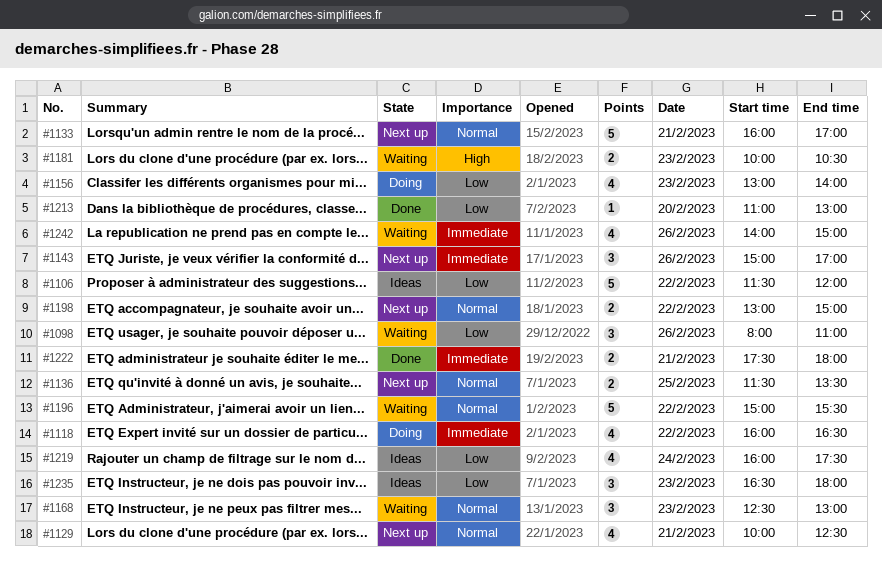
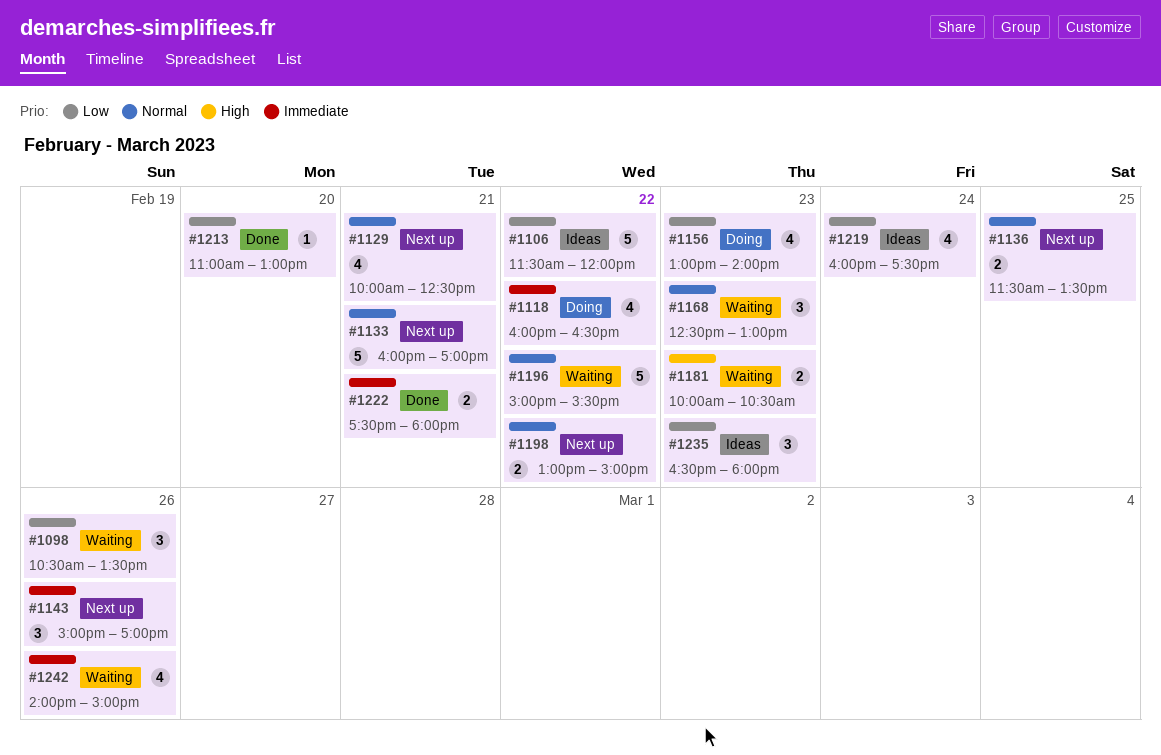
#1098, begins: 08:00 -> 10:30
#1098, ends: 11:00 -> 13:30

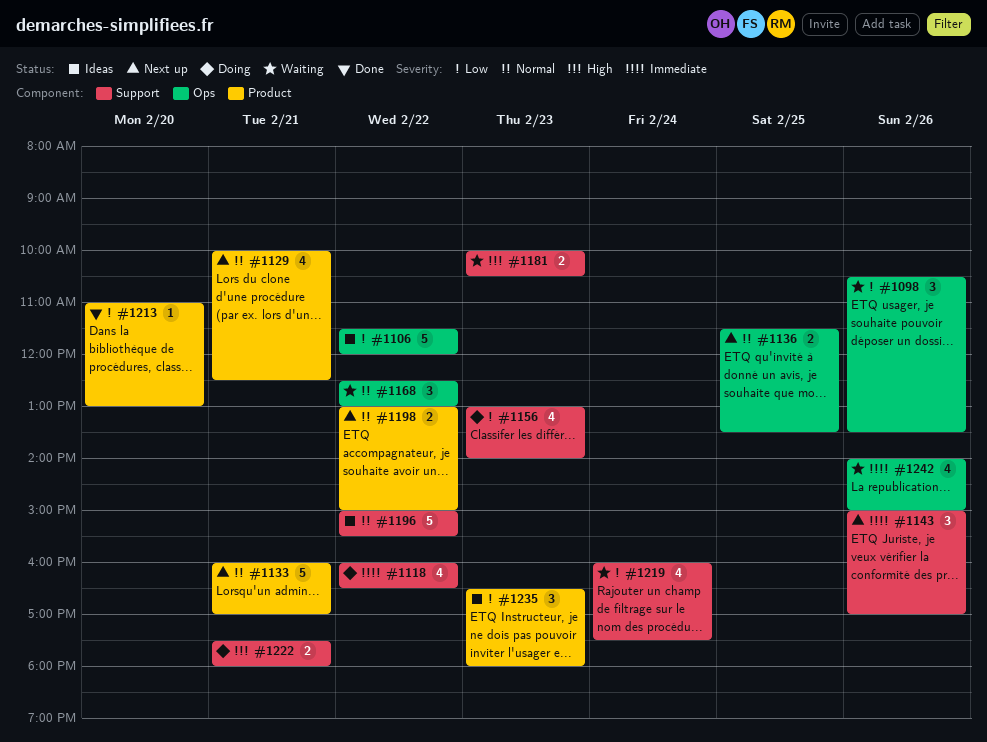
#1168, day: Feb 23 -> Feb 22
#1196, status: Waiting -> Ideas
#1219, status: Ideas -> Waiting
#1222, status: Done -> Doing
#1222, priority: Immediate -> High

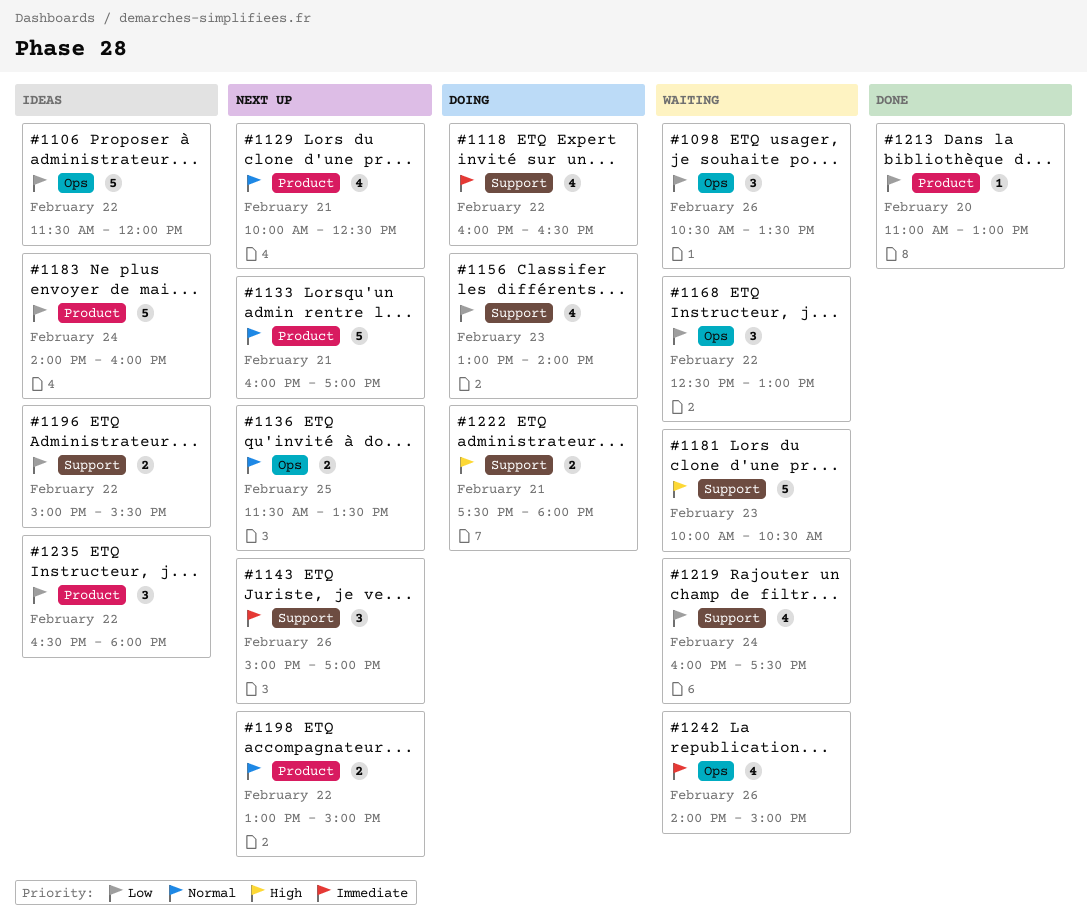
#1168, priority: Normal -> Low
#1181, estimate: 2 -> 5
#1183: none -> present
#1196, priority: Normal -> Low
#1196, estimate: 5 -> 2
#1235, day: Feb 23 -> Feb 22

